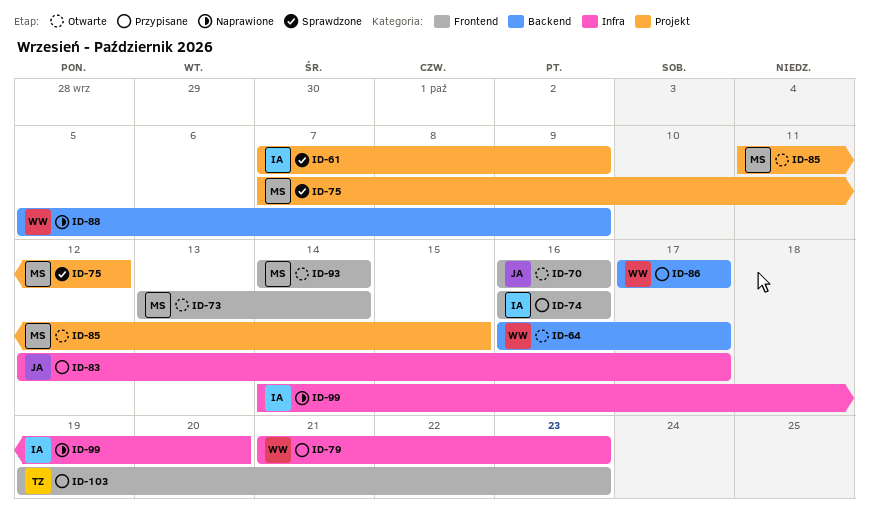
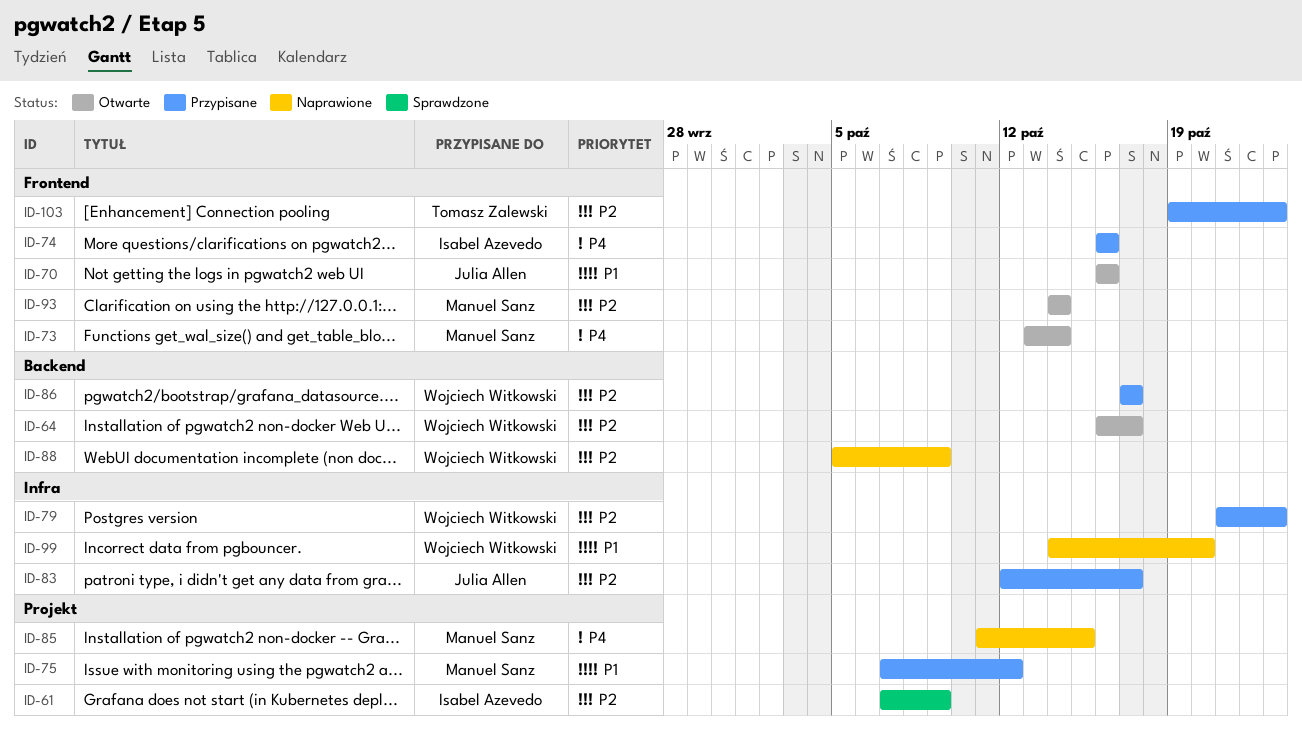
ID-75, status: Sprawdzone -> Przypisane
ID-85, status: Otwarte -> Naprawione
ID-99, owner: Isabel Azevedo -> Wojciech Witkowski

